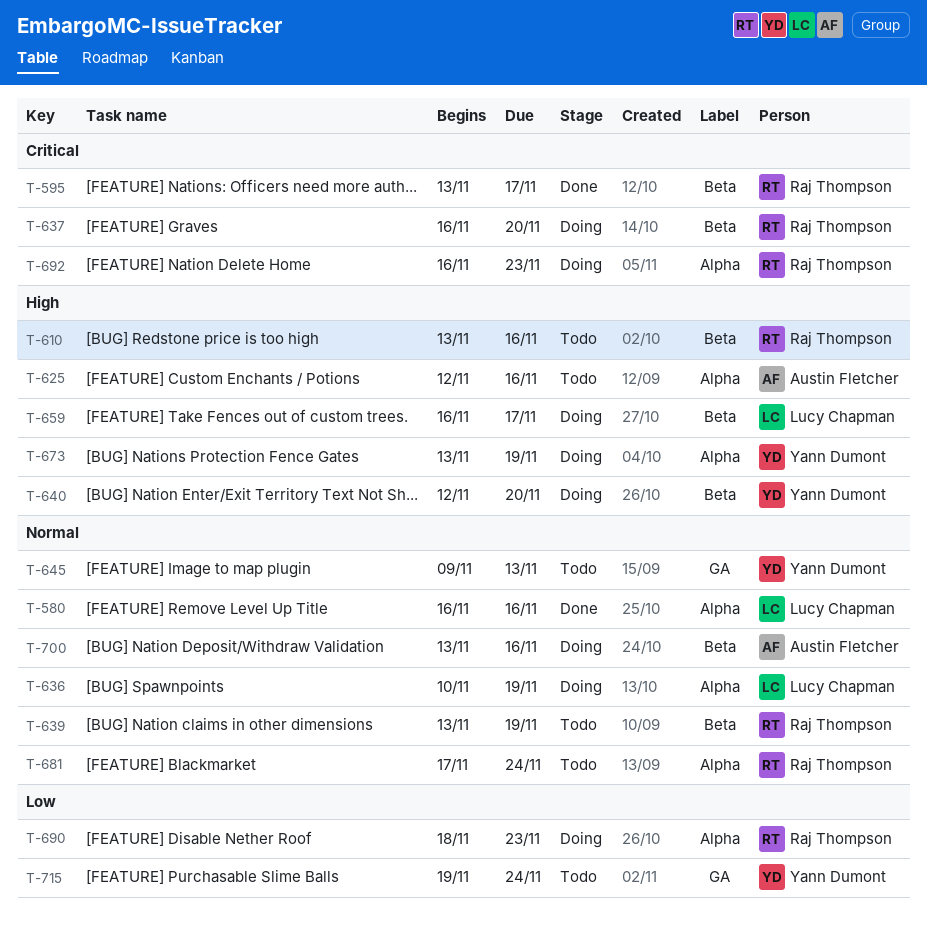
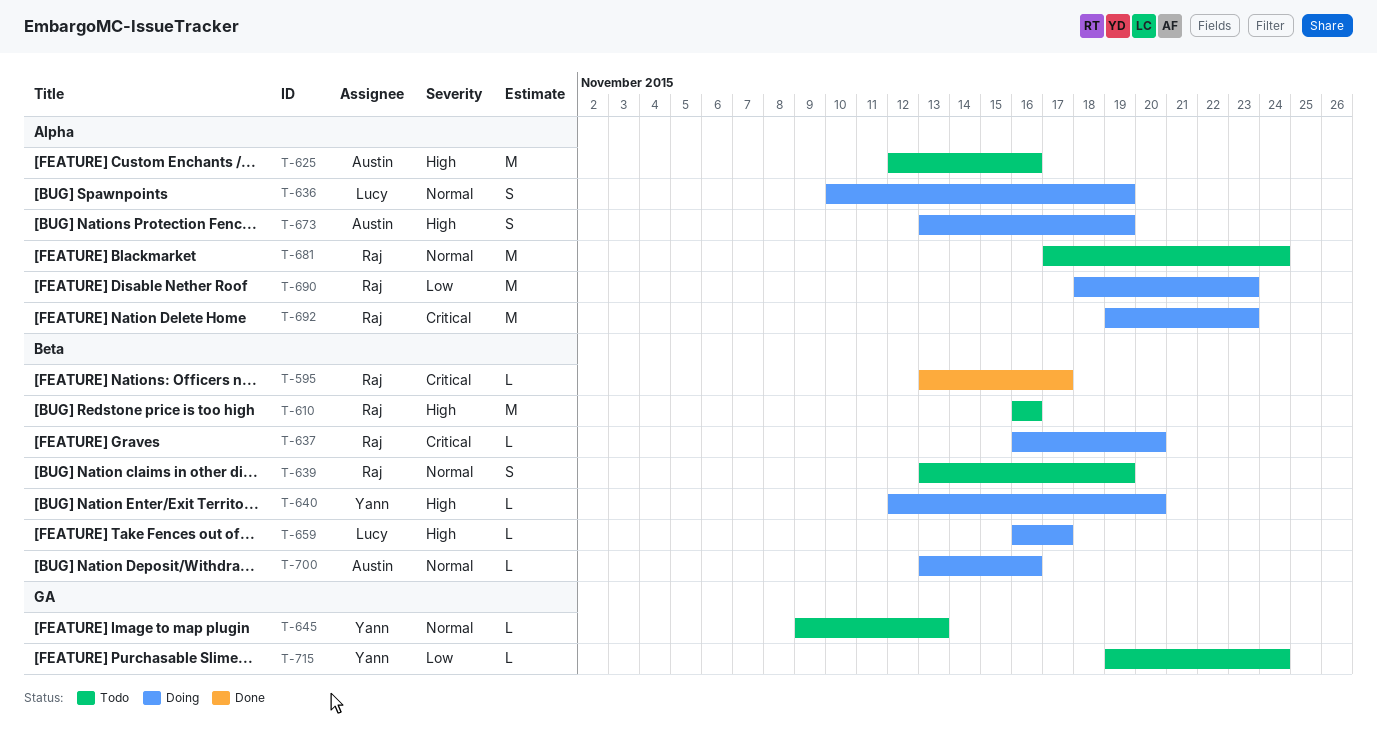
T-580: present -> none
T-610, start: Nov 13 -> Nov 16
T-673, owner: Yann Dumont -> Austin Fletcher
T-692, start: Nov 16 -> Nov 19

